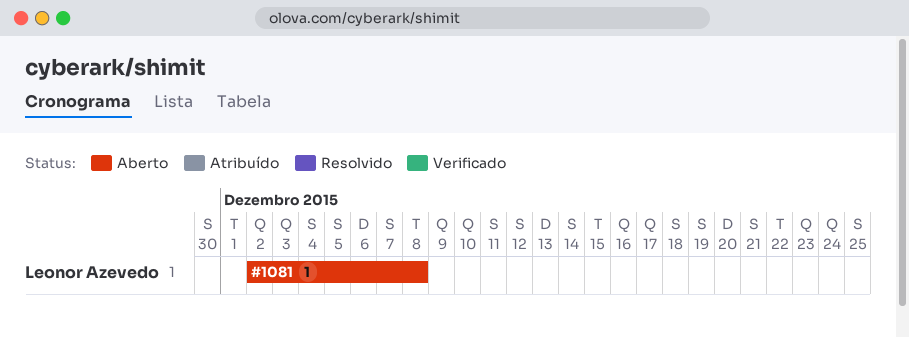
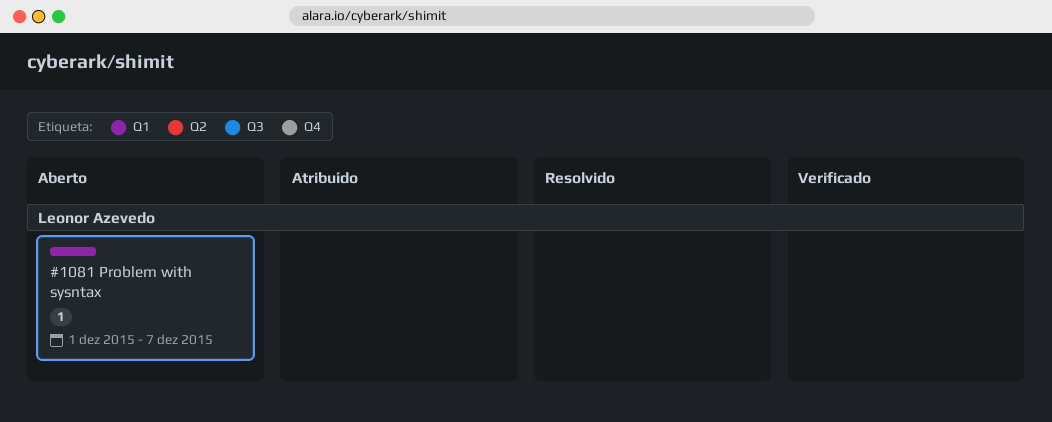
#1081, start: Dec 2 -> Dec 1
#1081, due: Dec 8 -> Dec 7

